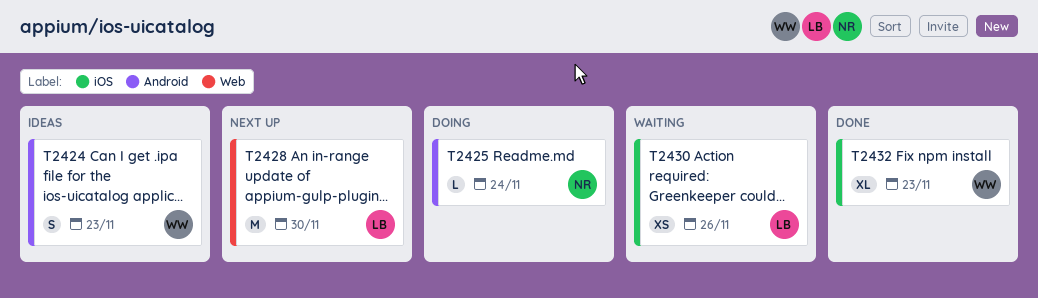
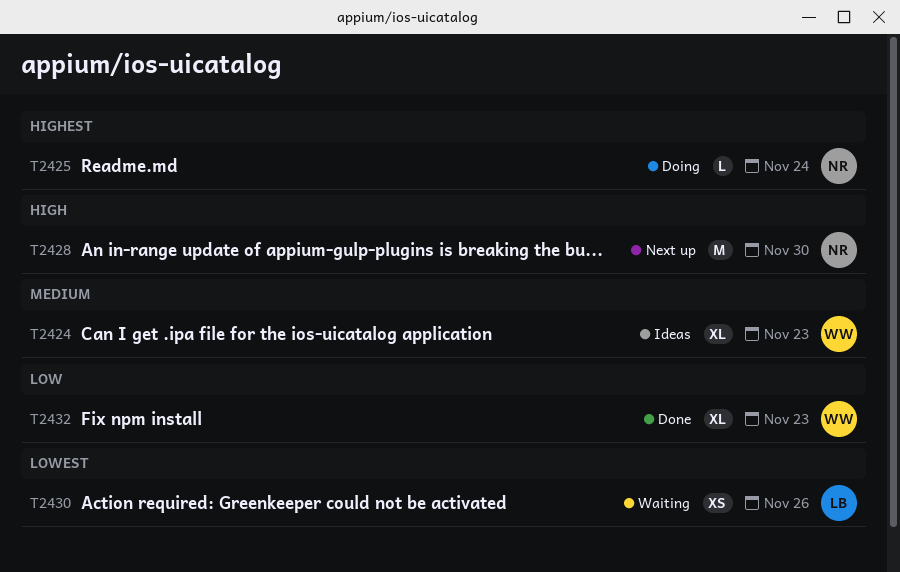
T2424, estimate: S -> XL
T2428, owner: LB -> NR

